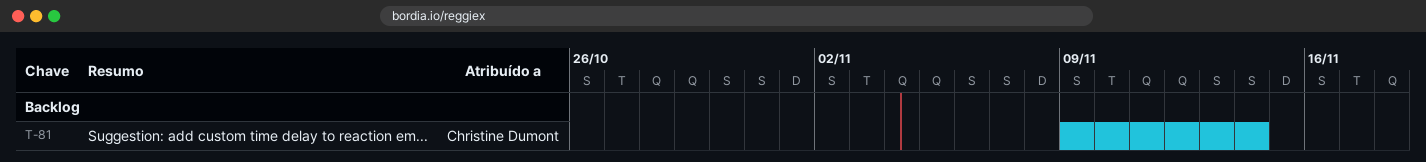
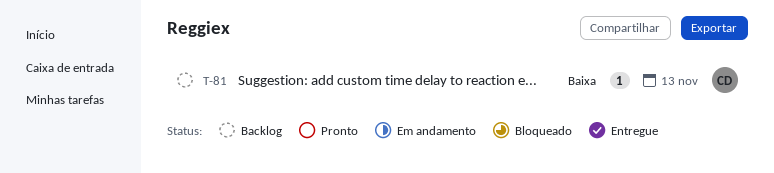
T-81, due: Nov 14 -> Nov 13

